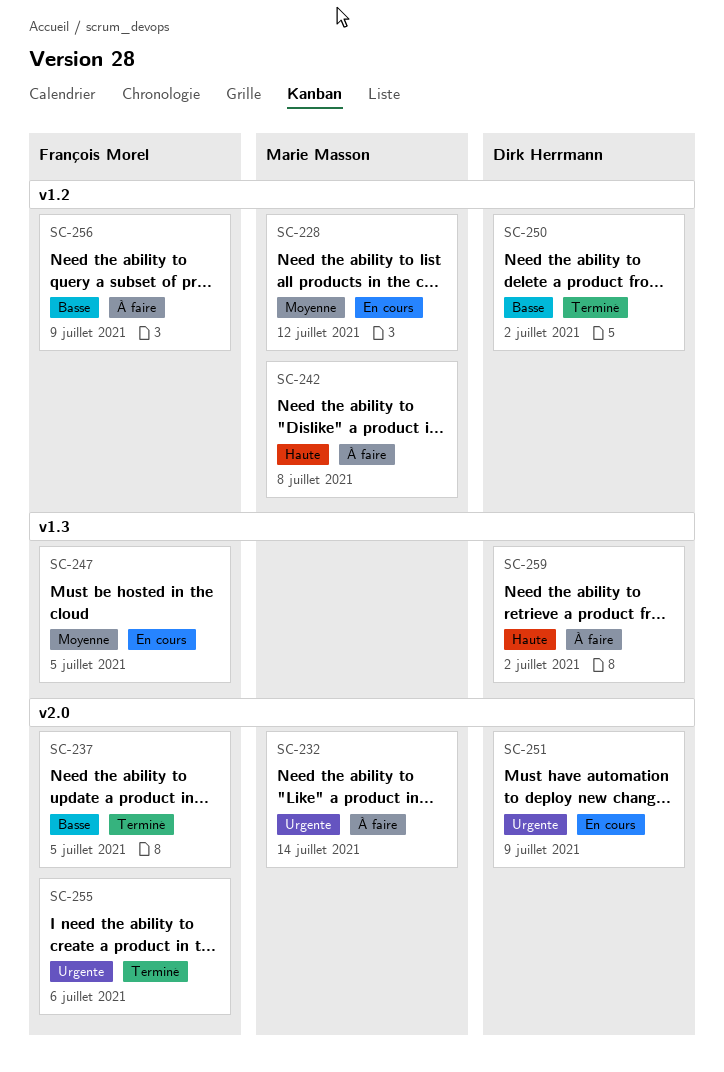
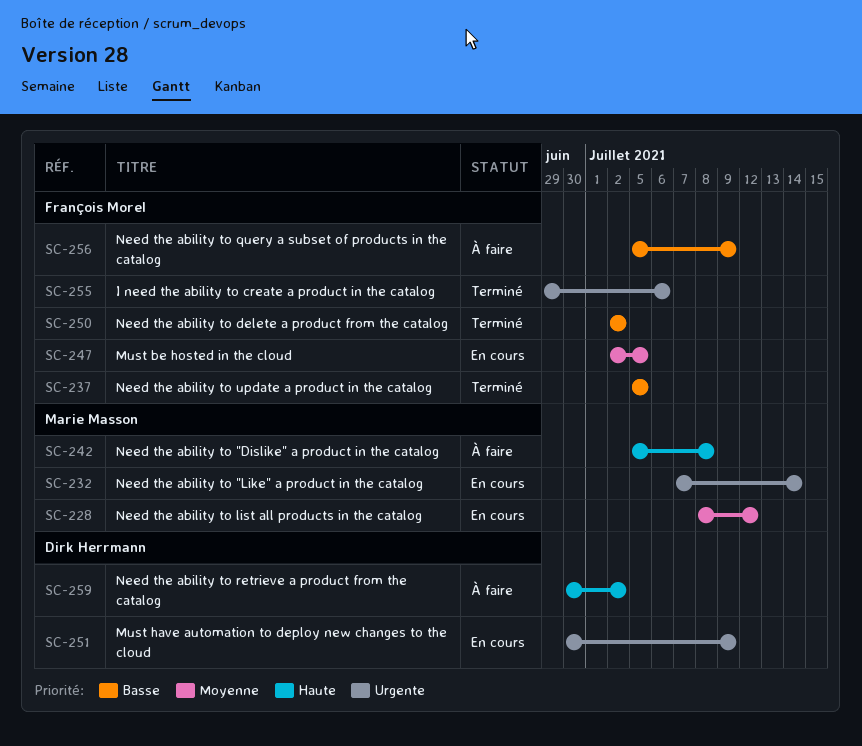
SC-232, status: À faire -> En cours
SC-250, owner: Dirk Herrmann -> François Morel

